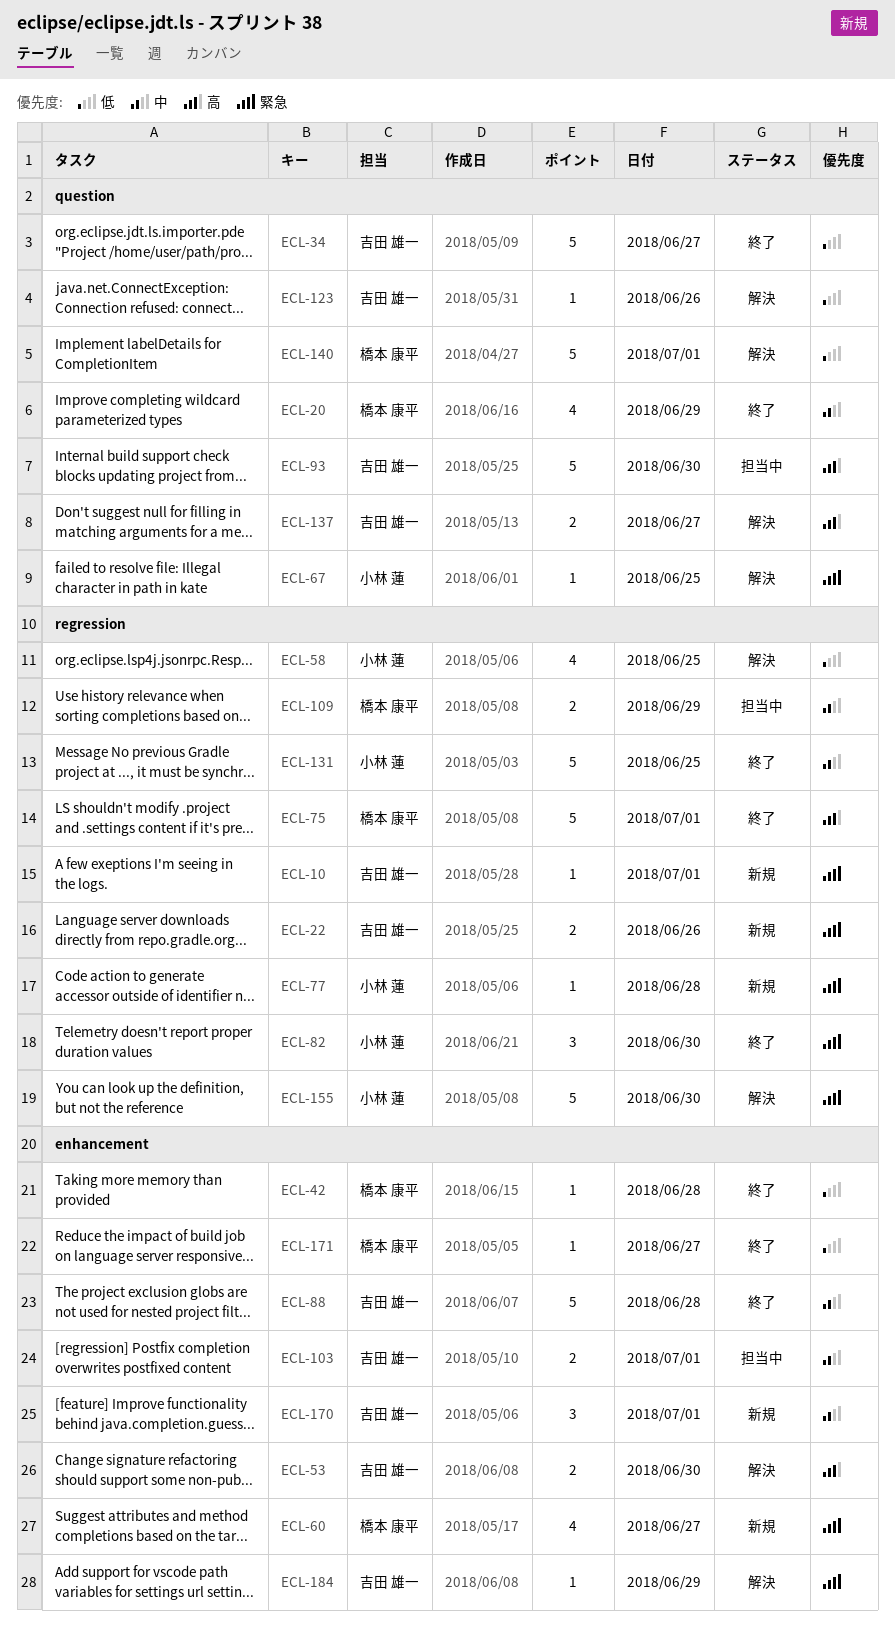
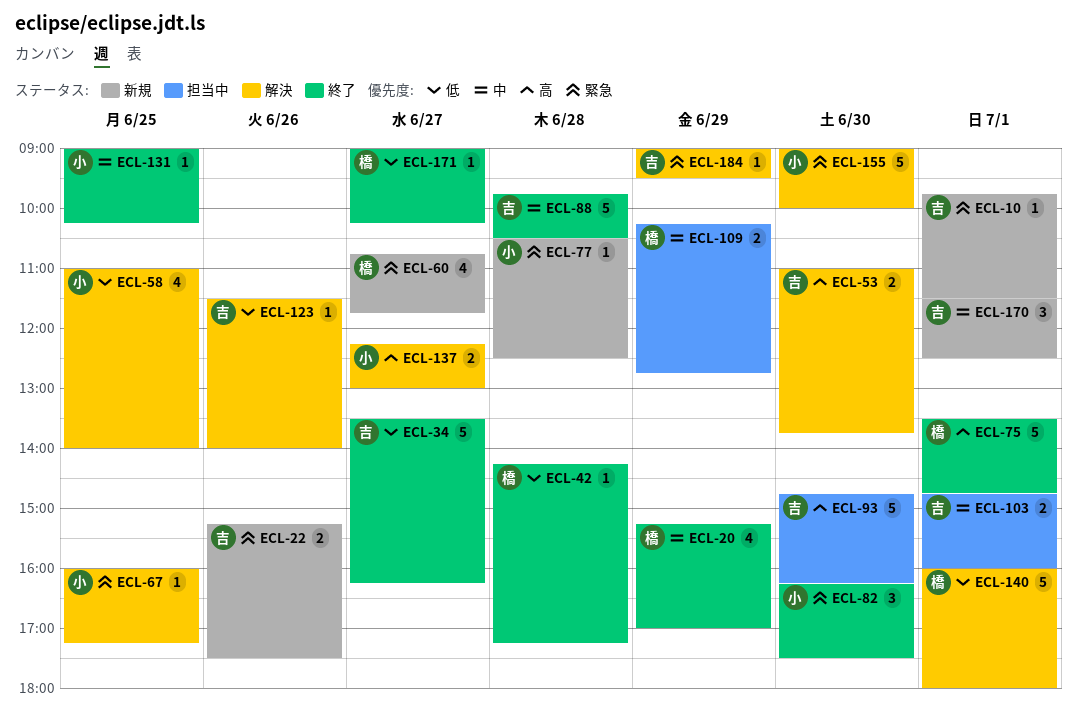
ECL-131, estimate: 5 -> 1
ECL-137, owner: 吉田 雄一 -> 小林 蓮

